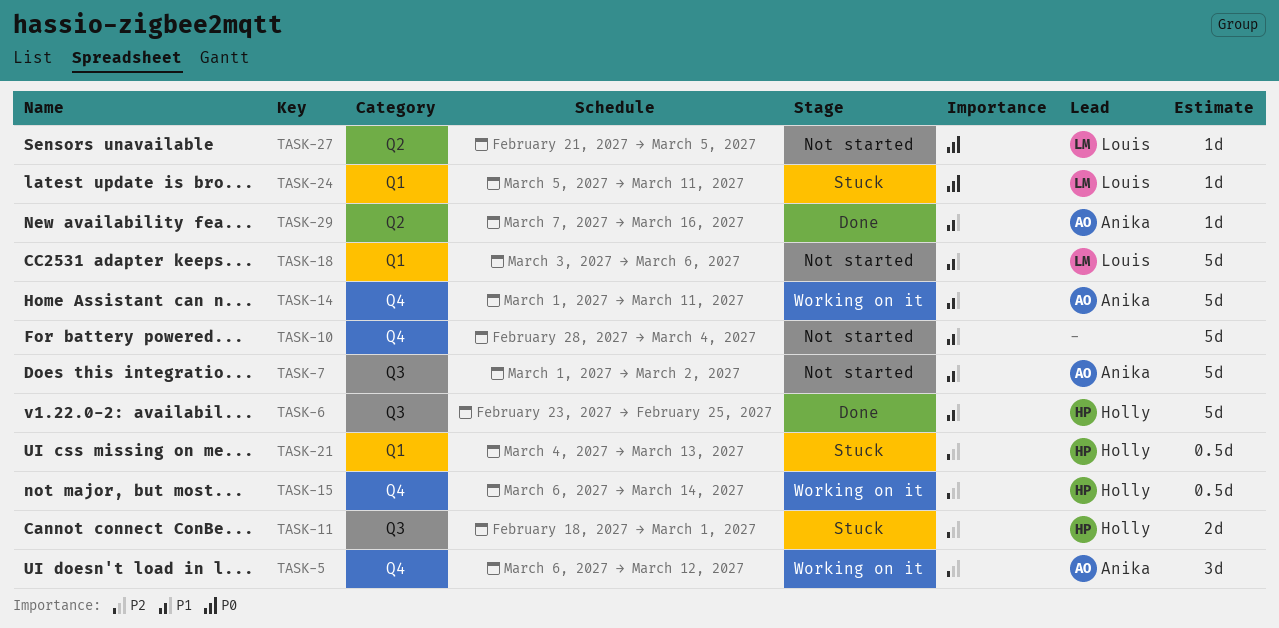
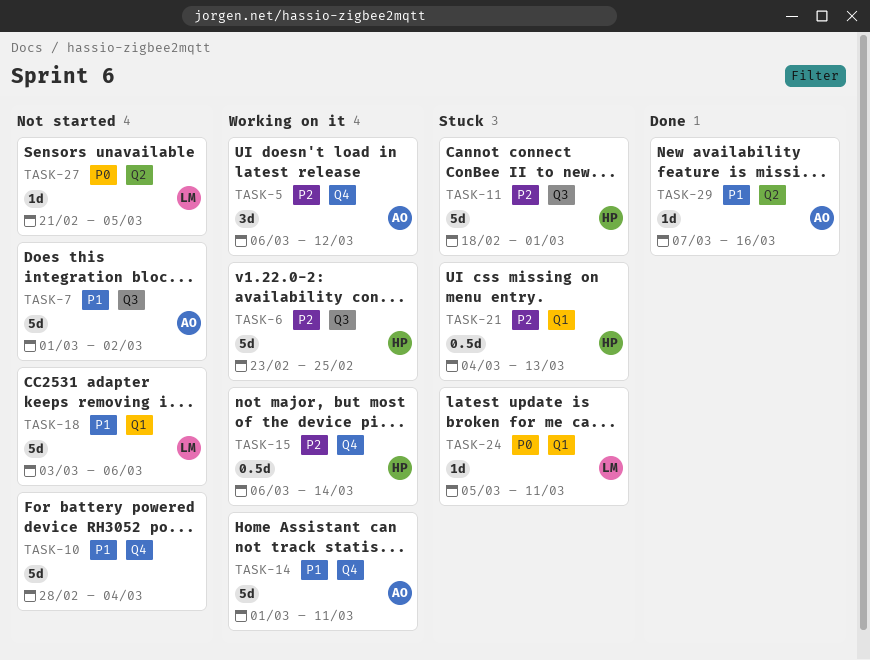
TASK-6, status: Done -> Working on it
TASK-6, priority: P1 -> P2
TASK-11, estimate: 2d -> 5d

